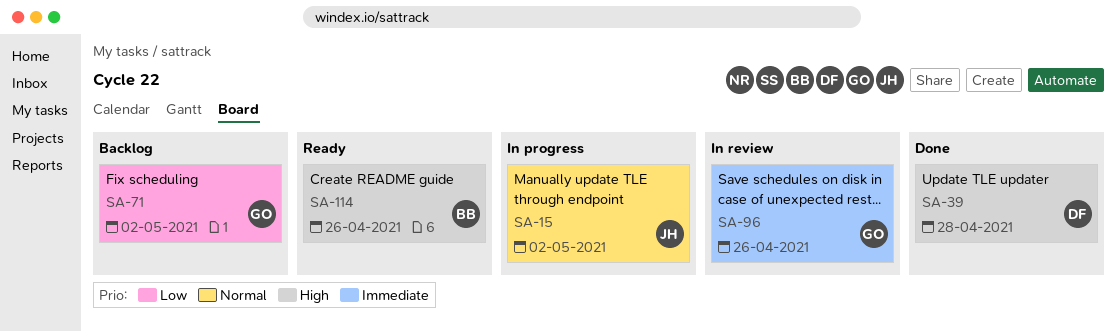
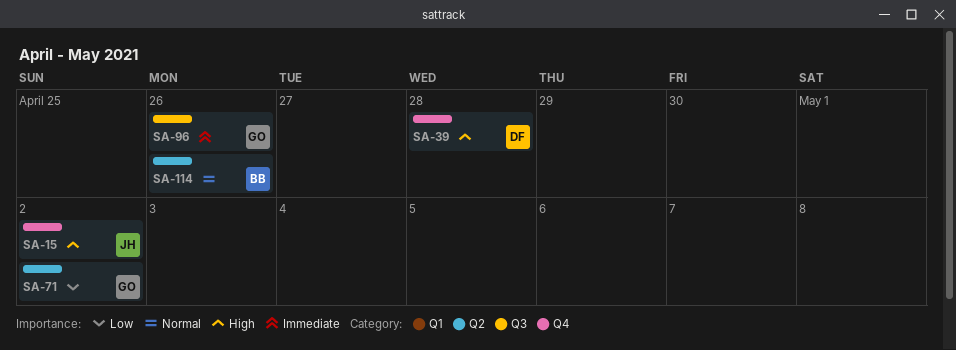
SA-15, priority: Normal -> High
SA-114, priority: High -> Normal

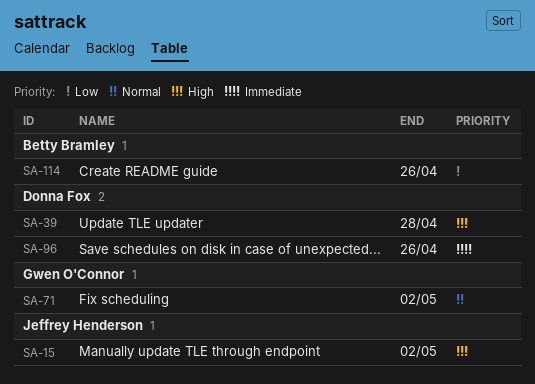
SA-71, priority: Low -> Normal
SA-96, owner: Gwen O'Connor -> Donna Fox
SA-114, priority: Normal -> Low

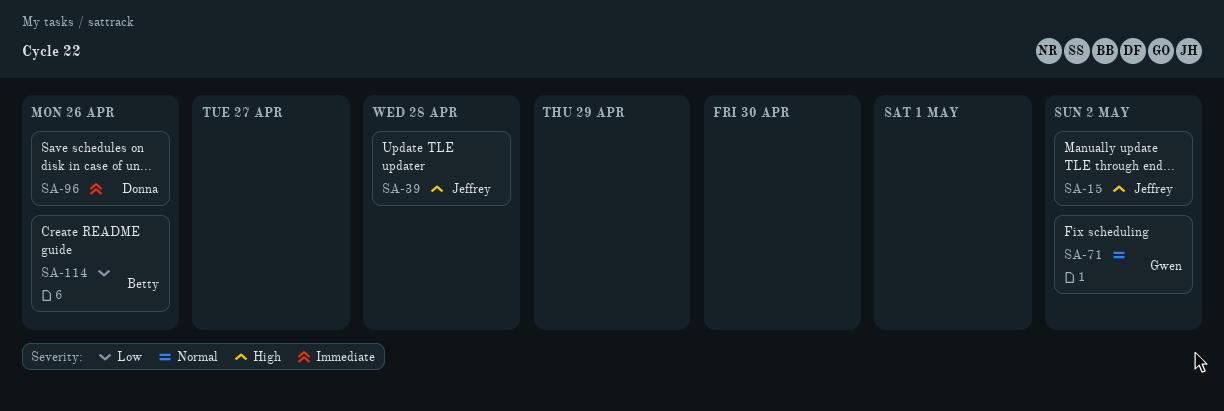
SA-39, owner: Donna Fox -> Jeffrey Henderson

